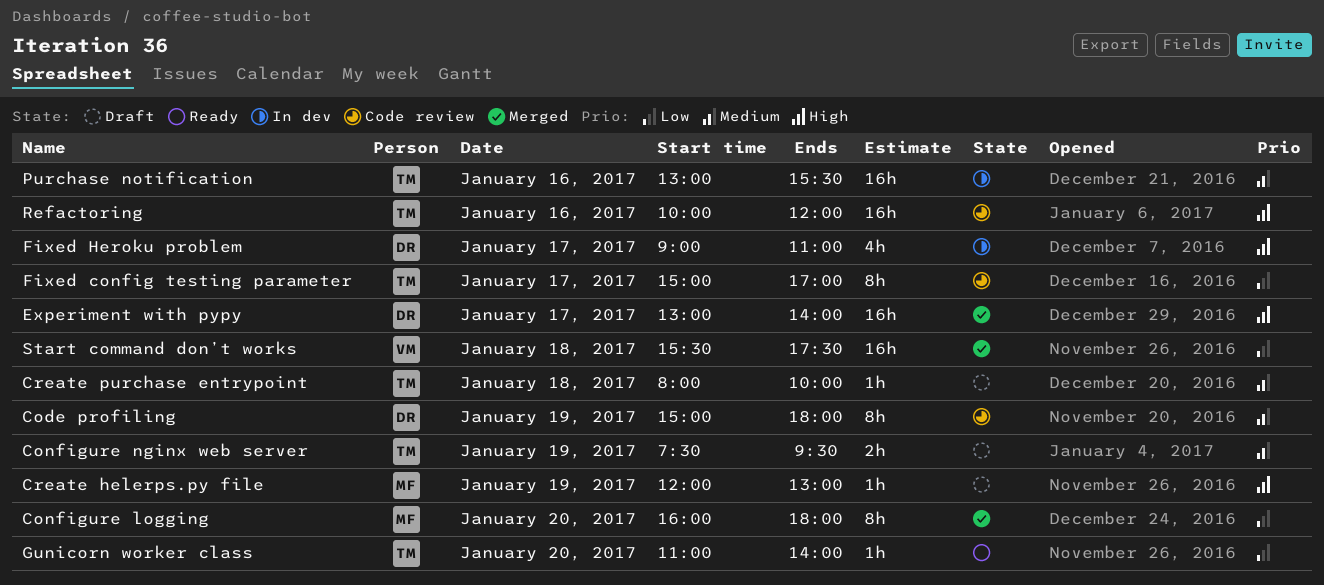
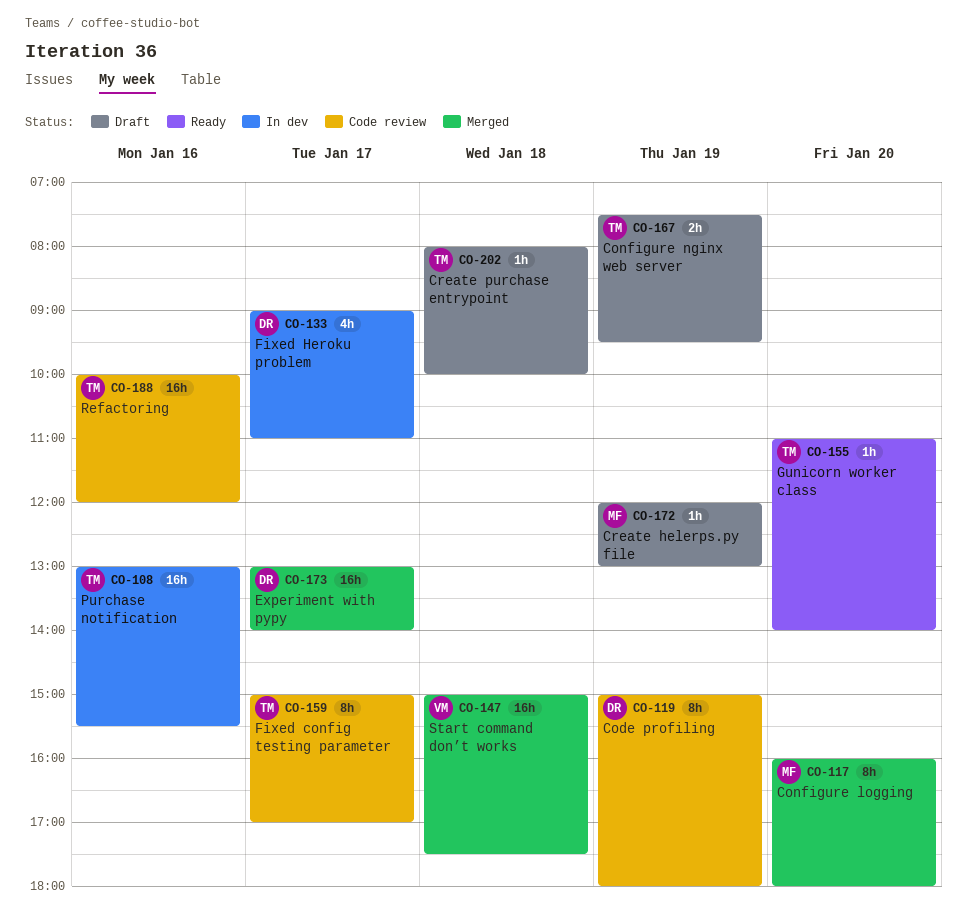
Start command don’t works, begins: 15:30 -> 15:00

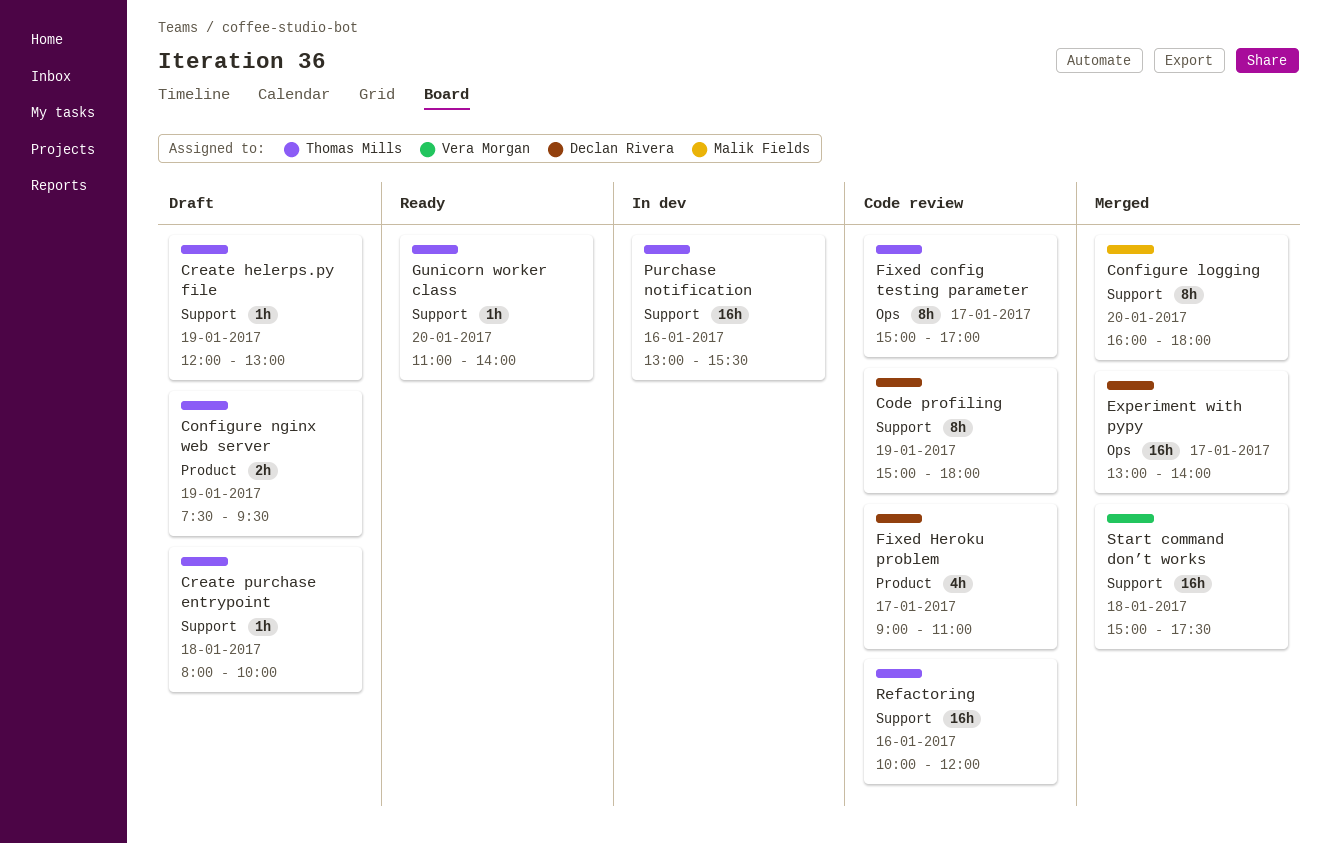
Create helerps.py file, owner: Malik Fields -> Thomas Mills
Fixed Heroku problem, status: In dev -> Code review

